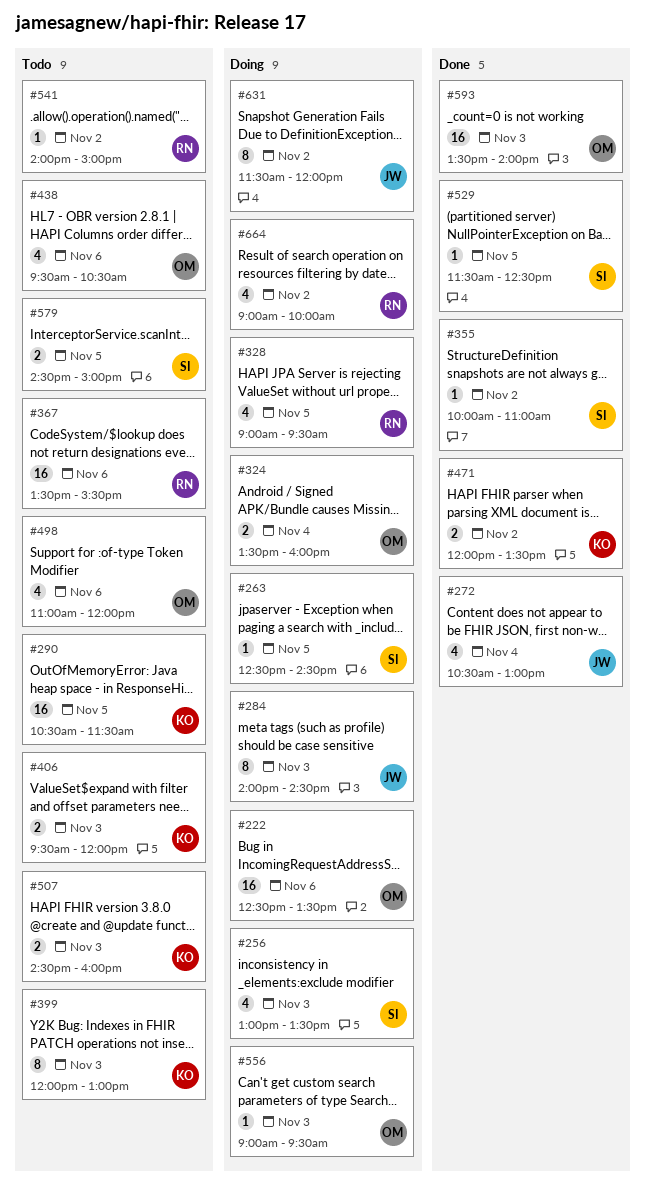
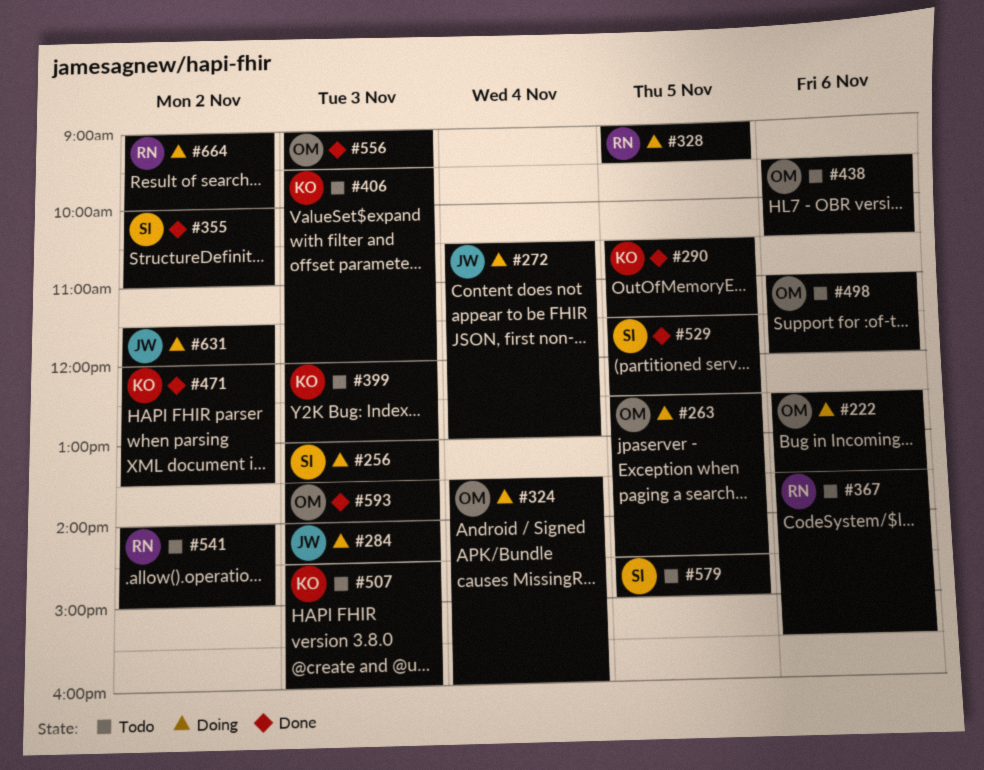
#263, owner: SI -> OM
#272, status: Done -> Doing
#290, status: Todo -> Done
#556, status: Doing -> Done

